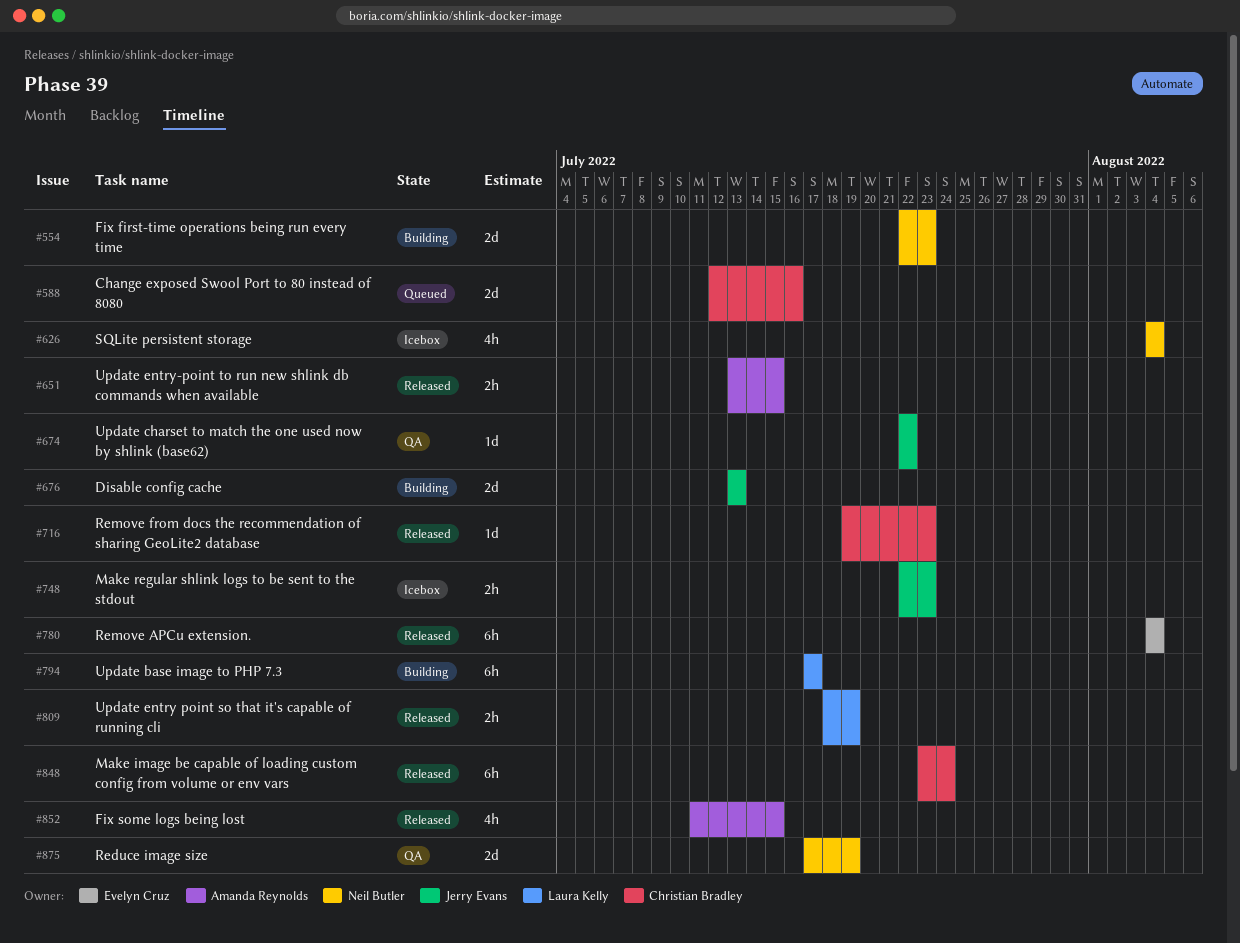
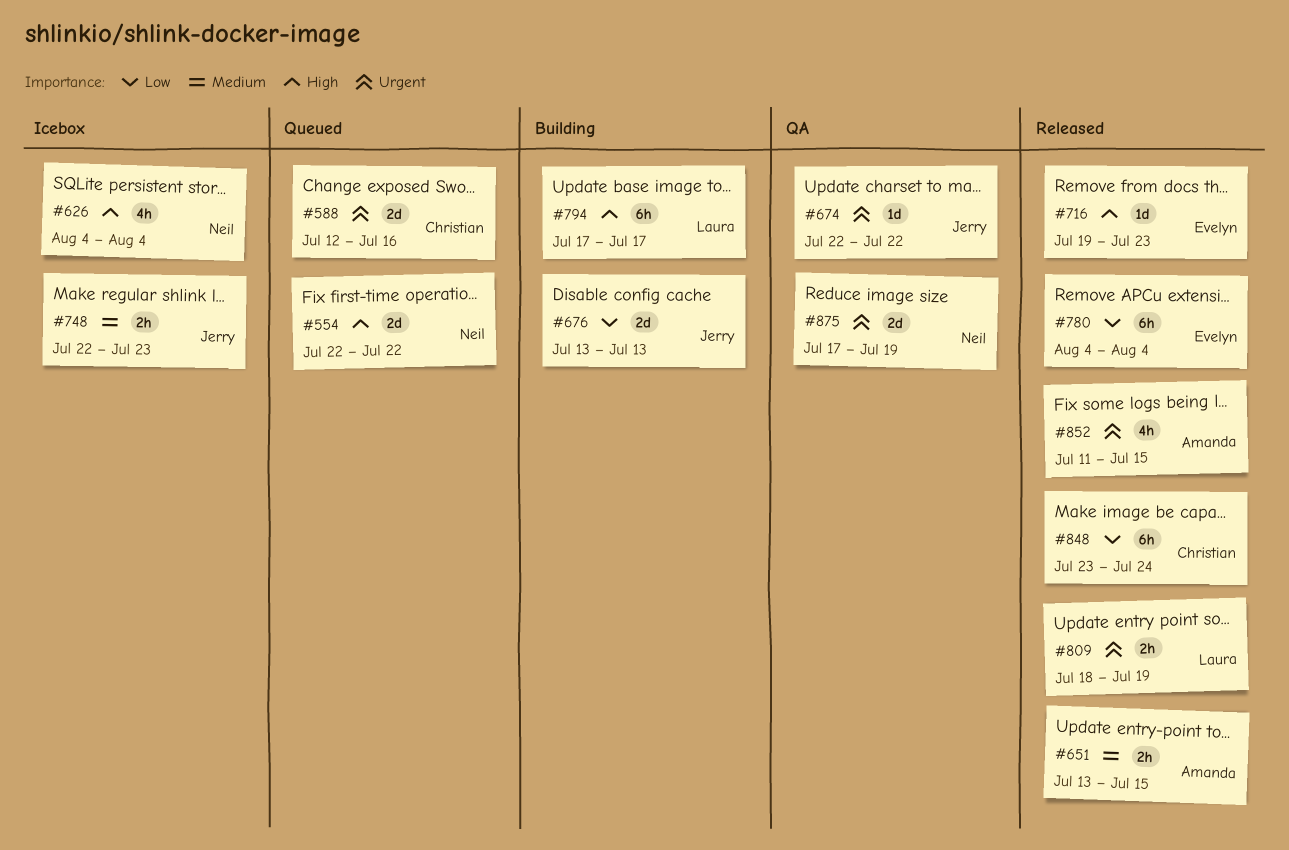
#554, status: Building -> Queued
#554, due: Jul 23 -> Jul 22
#716, owner: Christian Bradley -> Evelyn Cruz

